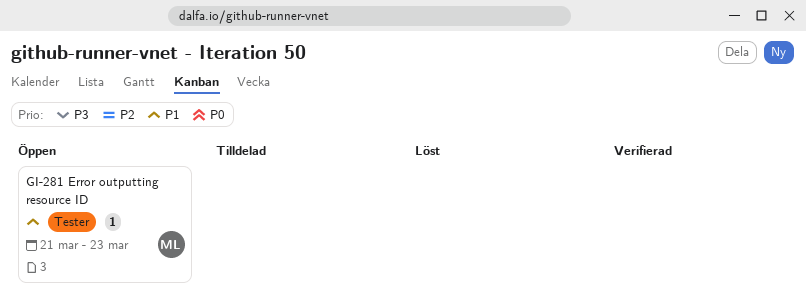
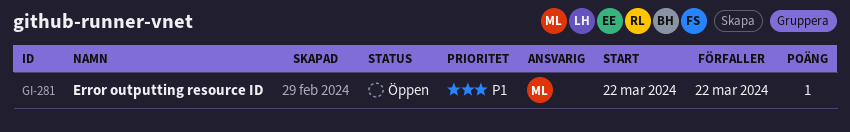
GI-281, start: Mar 21 -> Mar 22
GI-281, due: Mar 23 -> Mar 22

